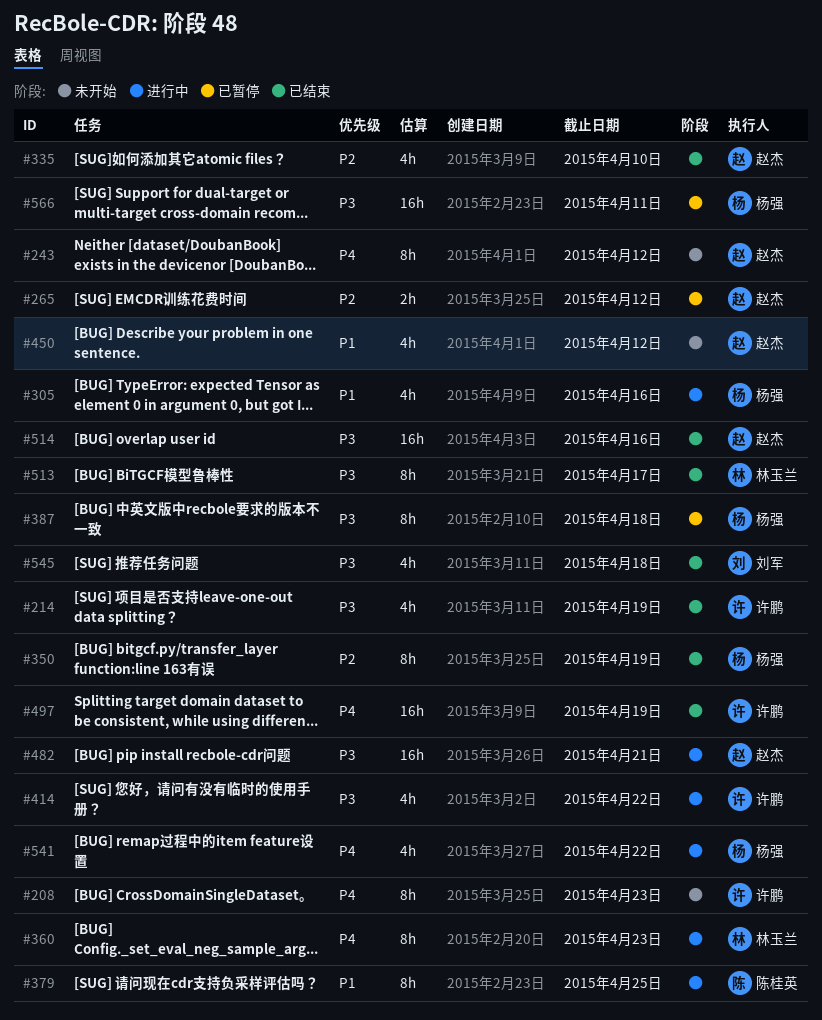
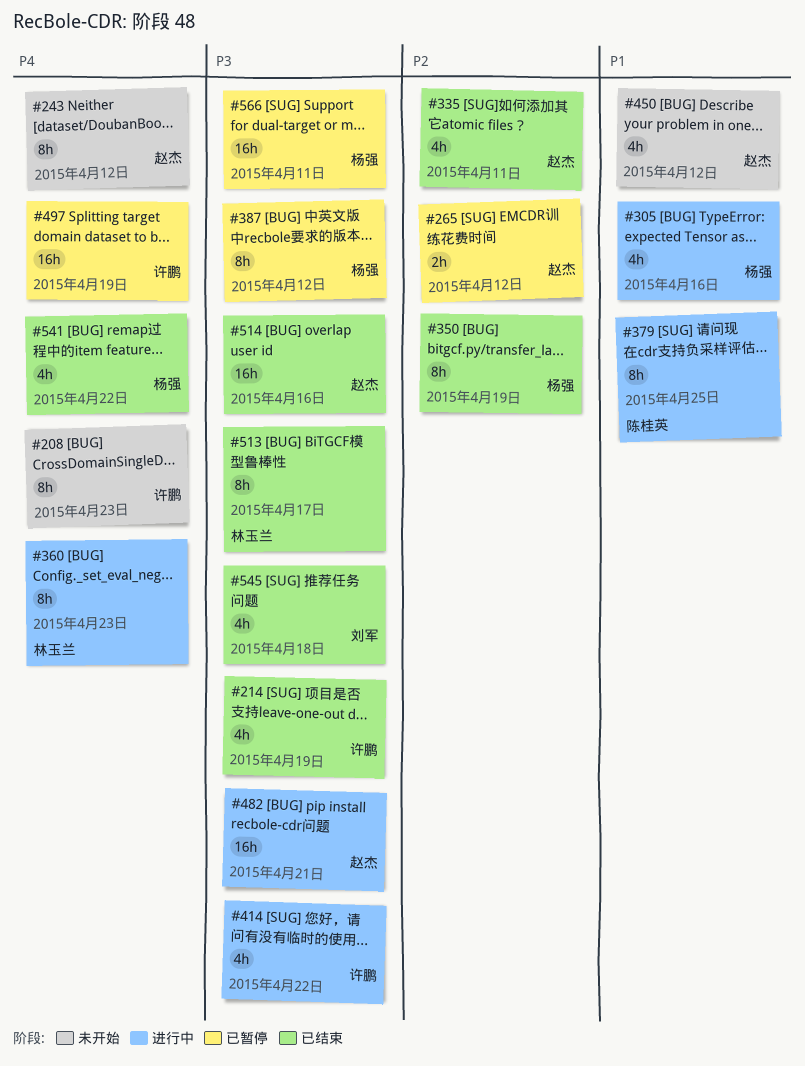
#335, due: Apr 10 -> Apr 11
#387, due: Apr 18 -> Apr 12
#497, status: 已结束 -> 已暂停
#541, status: 进行中 -> 已结束

